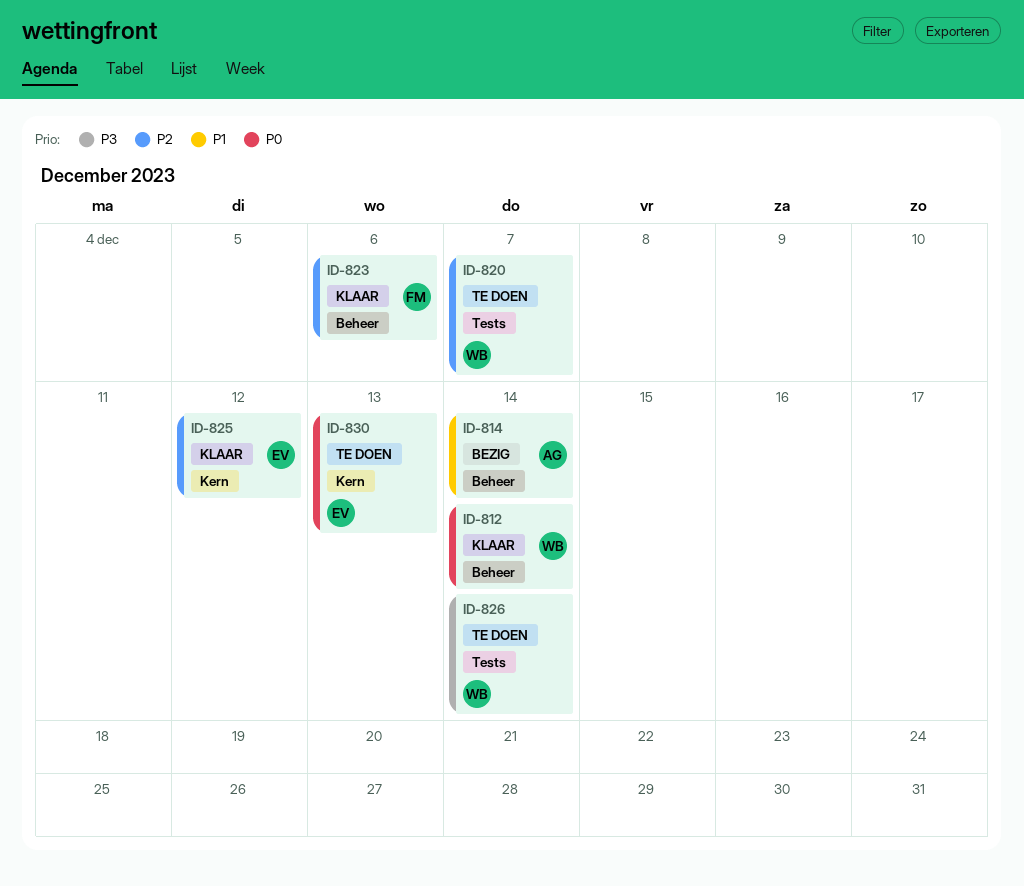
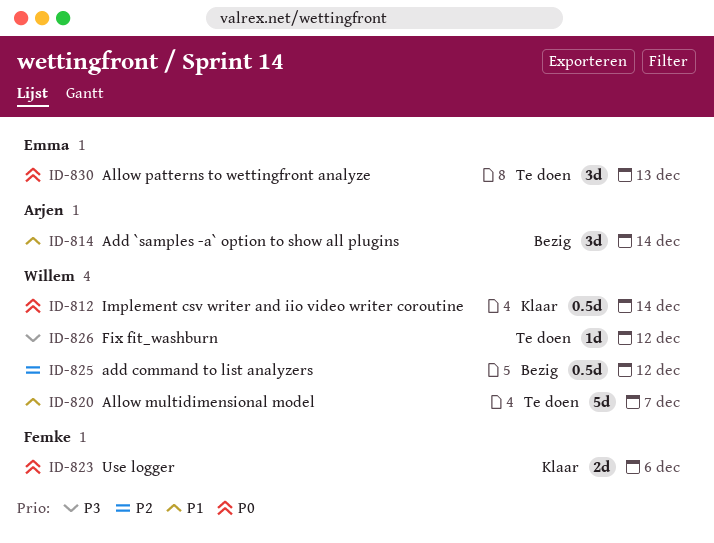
ID-820, priority: P2 -> P1
ID-823, priority: P2 -> P0
ID-825, status: Klaar -> Bezig
ID-825, owner: Emma -> Willem
ID-826, due: Dec 14 -> Dec 12

